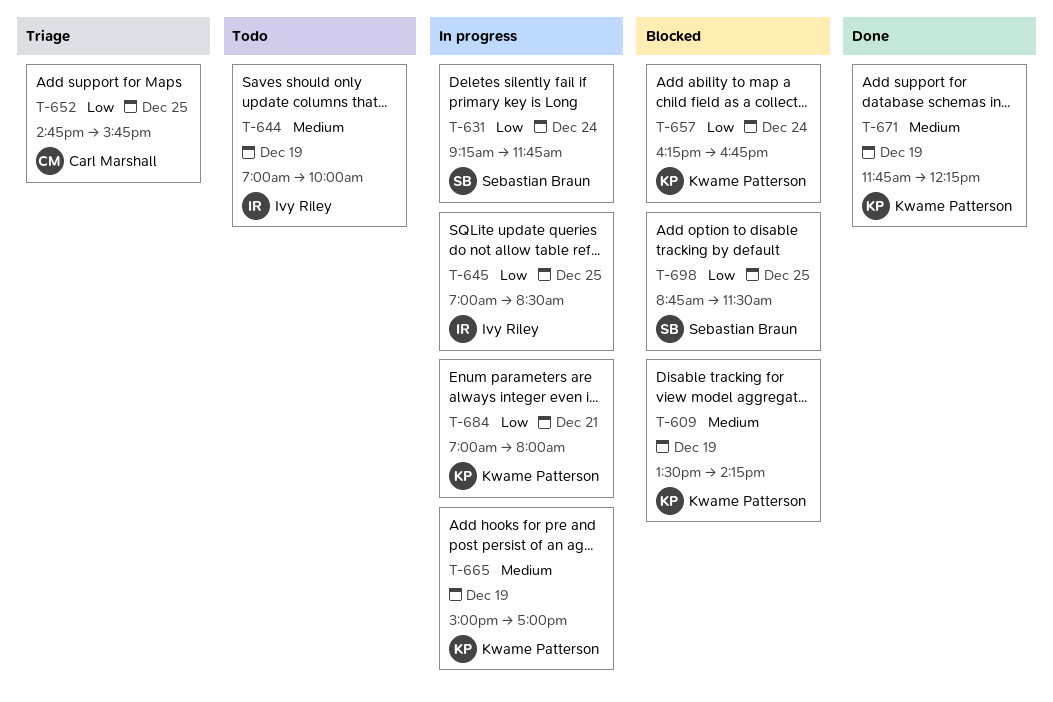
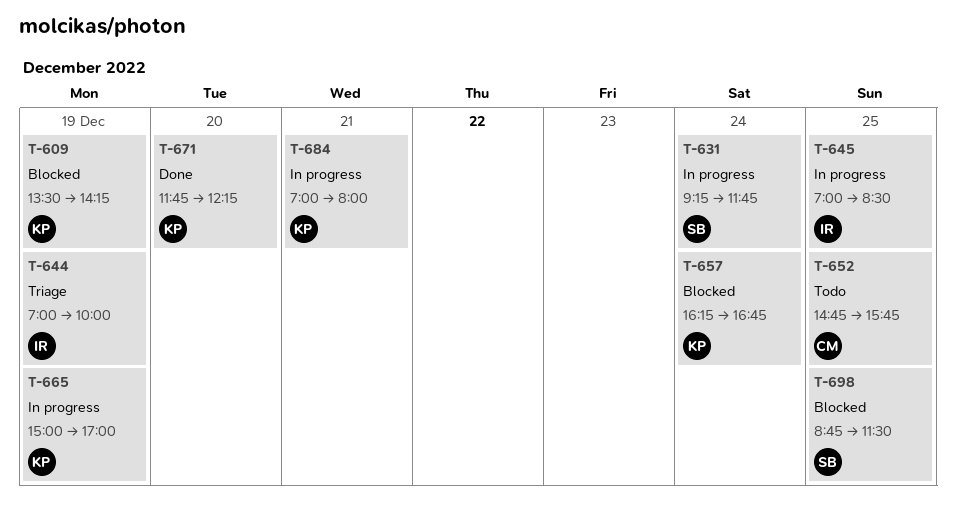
T-644, status: Todo -> Triage
T-652, status: Triage -> Todo
T-671, day: Dec 19 -> Dec 20

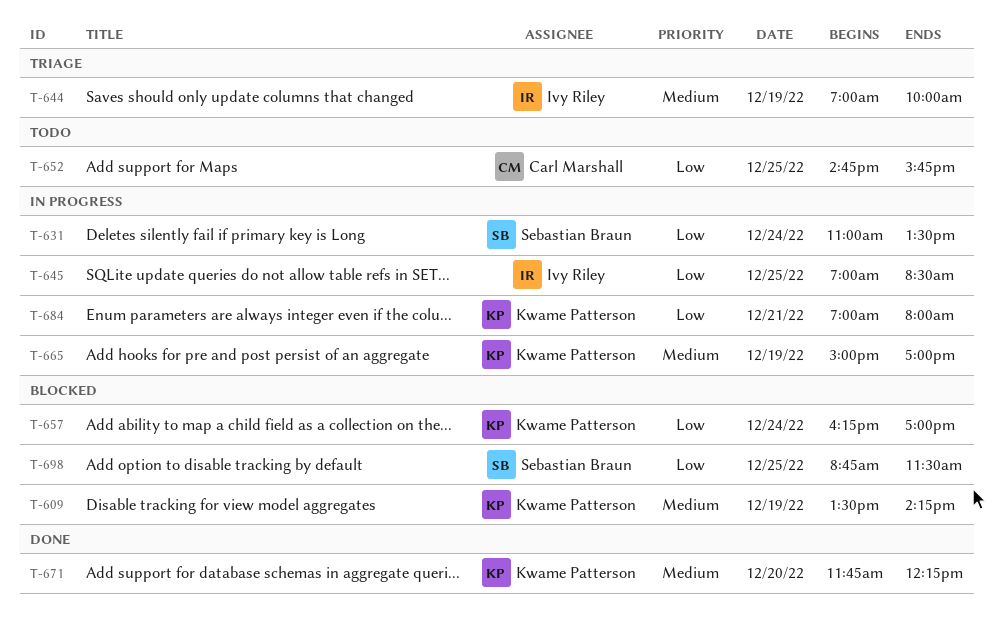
T-631, begins: 09:15 -> 11:00
T-631, ends: 11:45 -> 13:30
T-657, ends: 16:45 -> 17:00

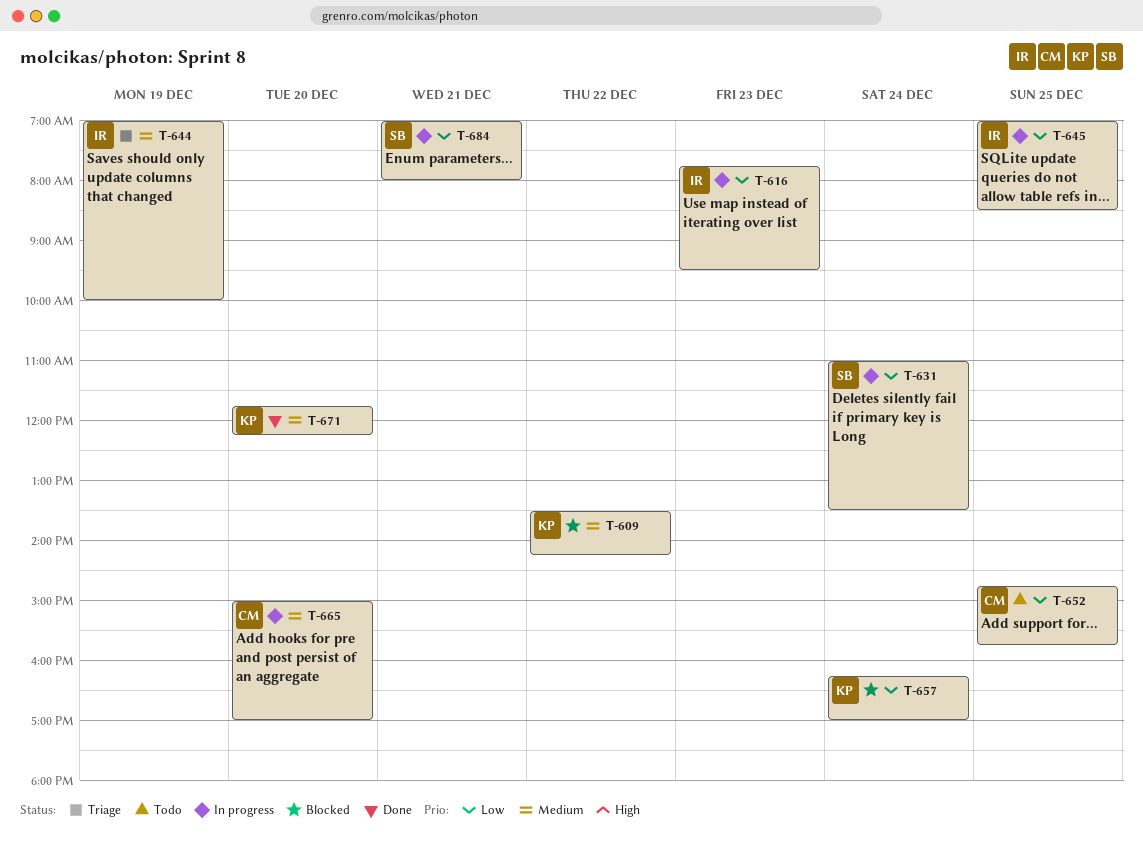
T-609, day: Dec 19 -> Dec 22
T-616: none -> present
T-665, owner: Kwame Patterson -> Carl Marshall
T-665, day: Dec 19 -> Dec 20
T-684, owner: Kwame Patterson -> Sebastian Braun
T-698: present -> none

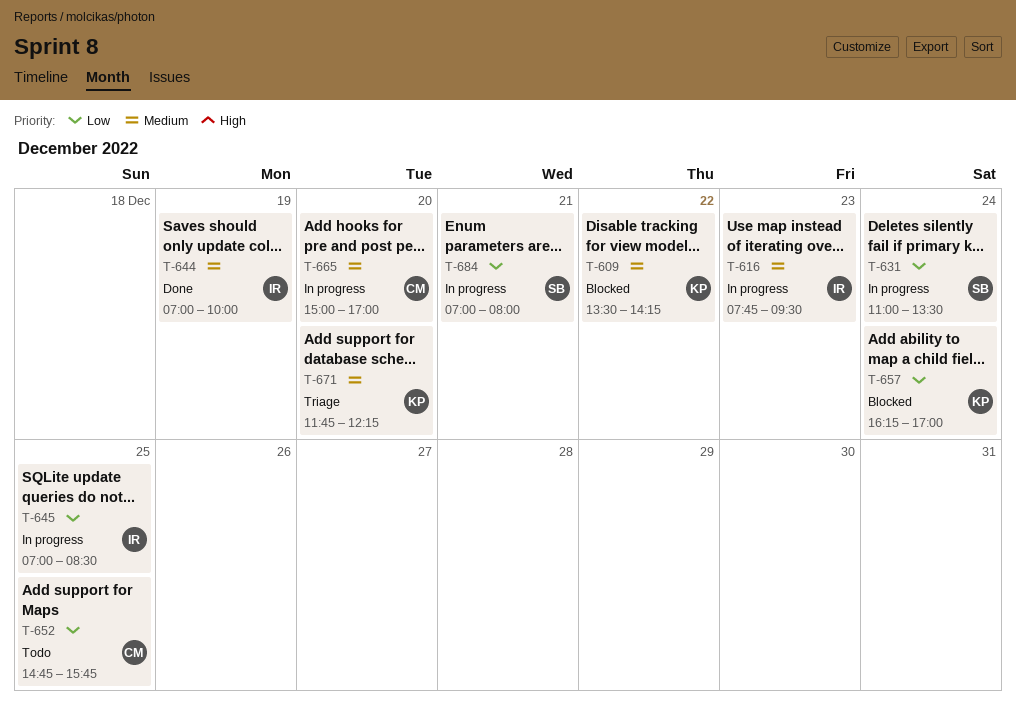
T-616, priority: Low -> Medium
T-644, status: Triage -> Done
T-671, status: Done -> Triage

